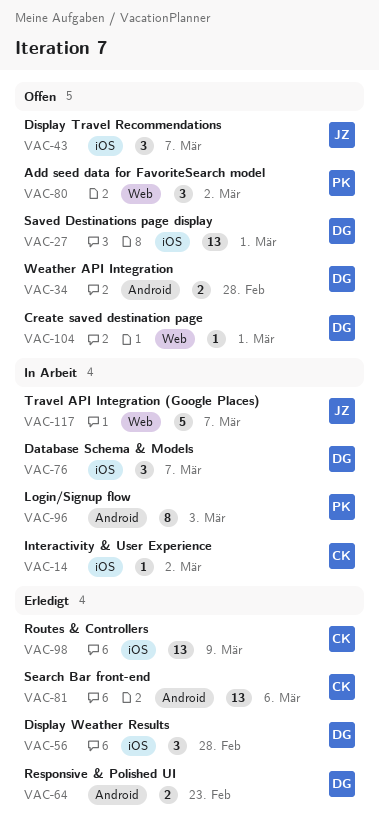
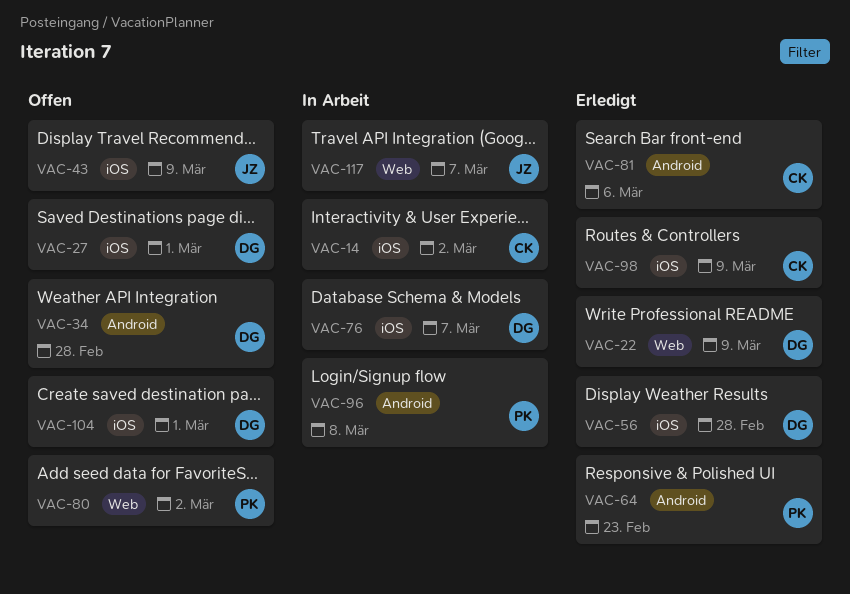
VAC-22: none -> present
VAC-43, due: Mar 7 -> Mar 9
VAC-64, owner: DG -> PK
VAC-96, due: Mar 3 -> Mar 8
VAC-104, label: Web -> iOS

